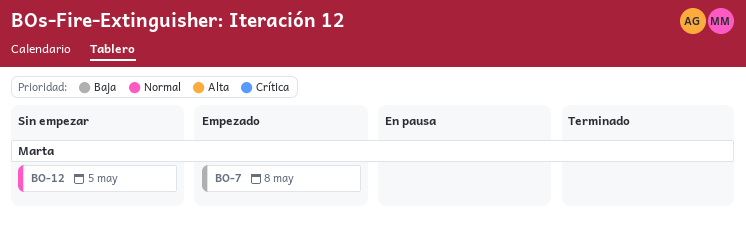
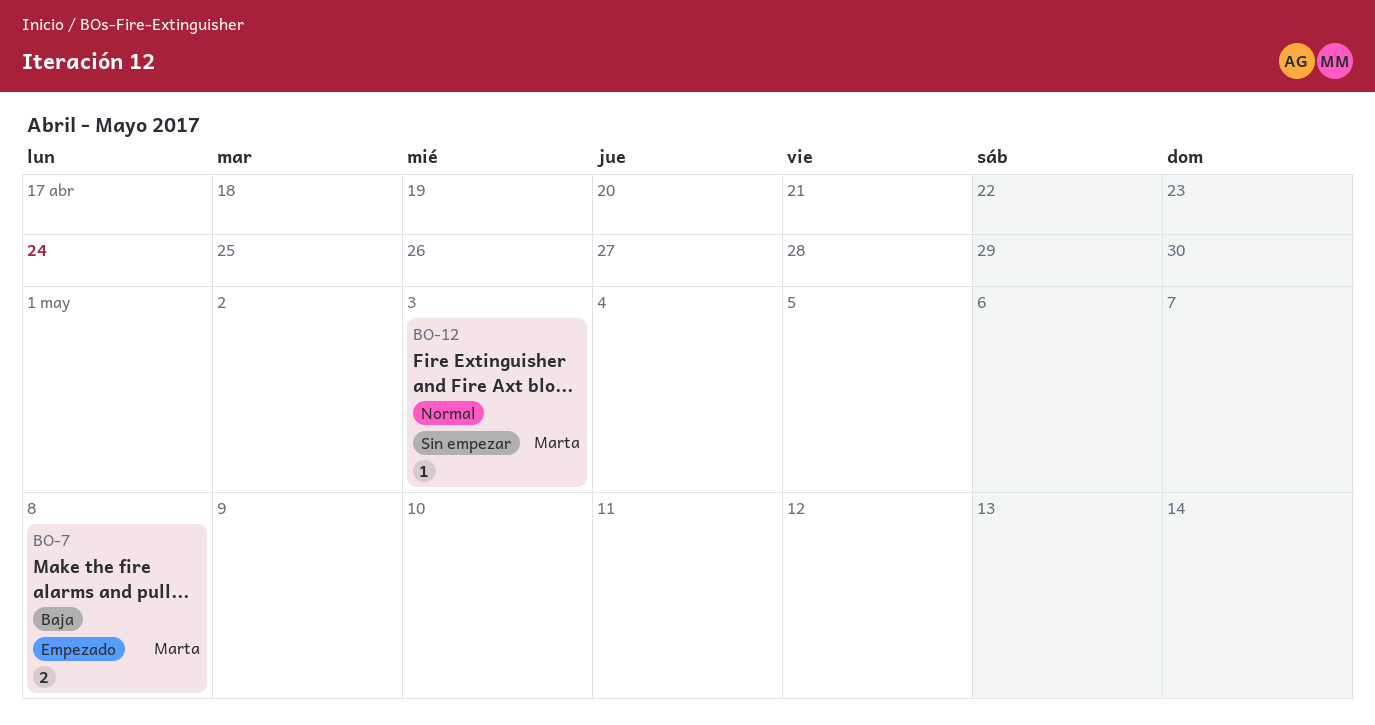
BO-12, due: May 5 -> May 3

